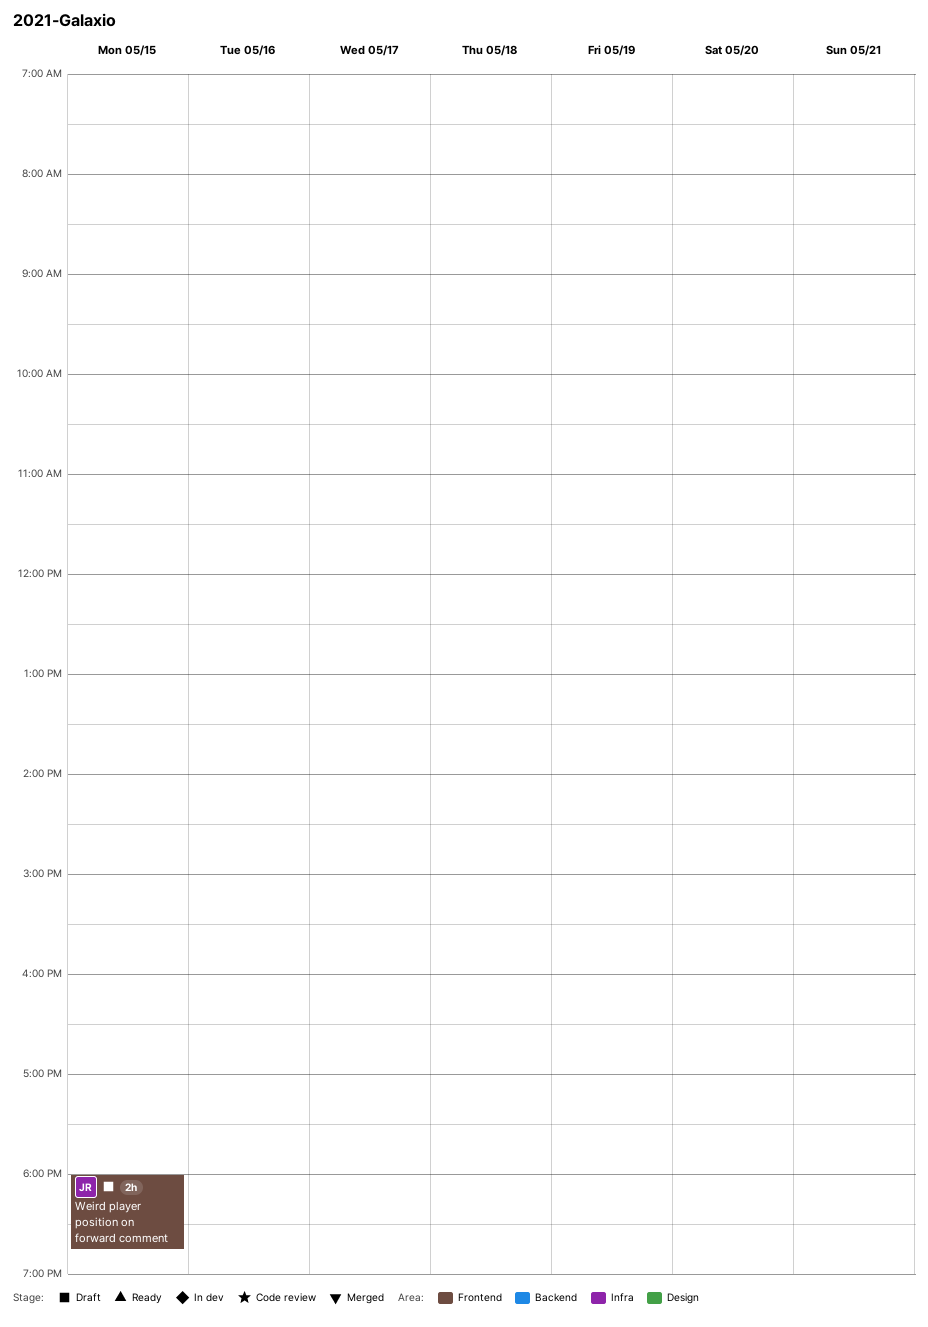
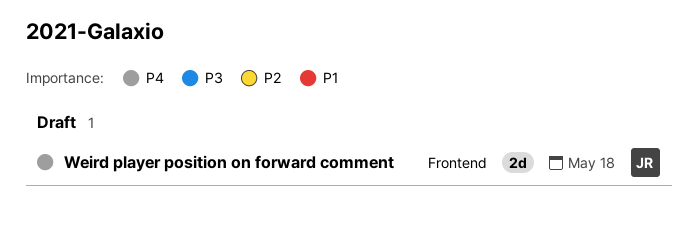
Weird player position on forward comment, estimate: 2h -> 2d
Weird player position on forward comment, day: May 15 -> May 18

